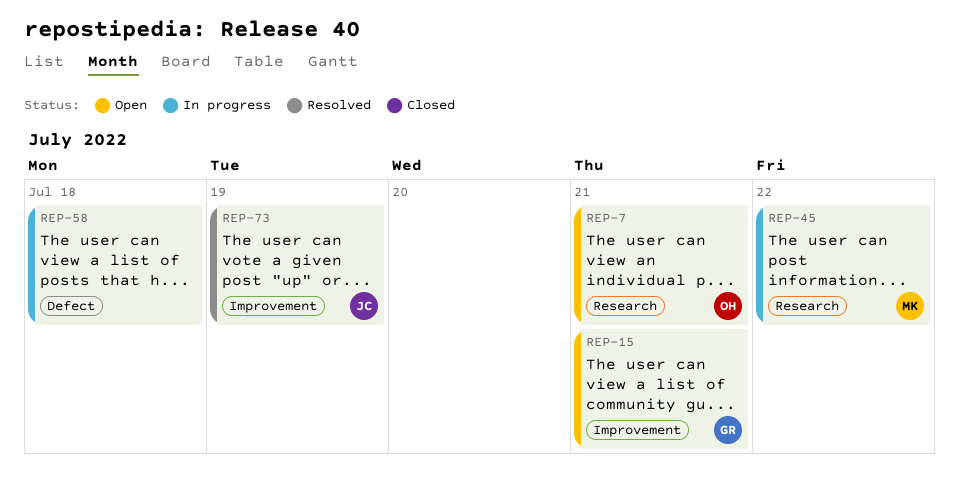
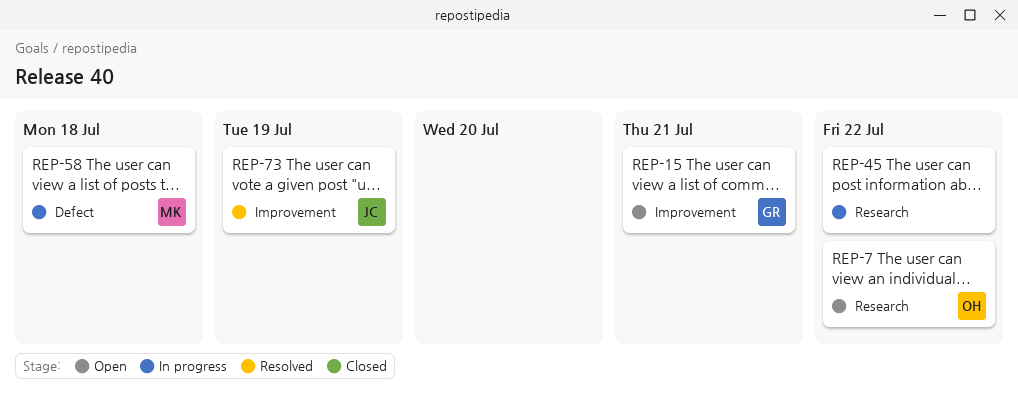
REP-7, due: Jul 21 -> Jul 22
REP-45, owner: MK -> none
REP-58, owner: none -> MK

